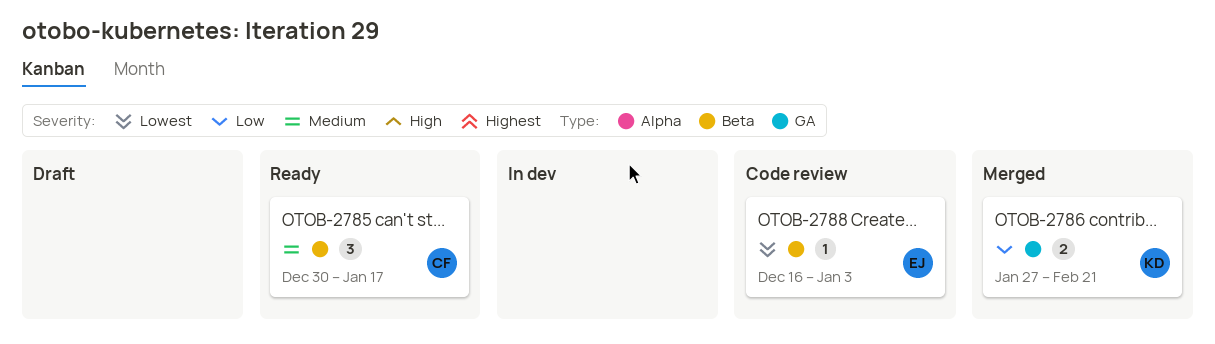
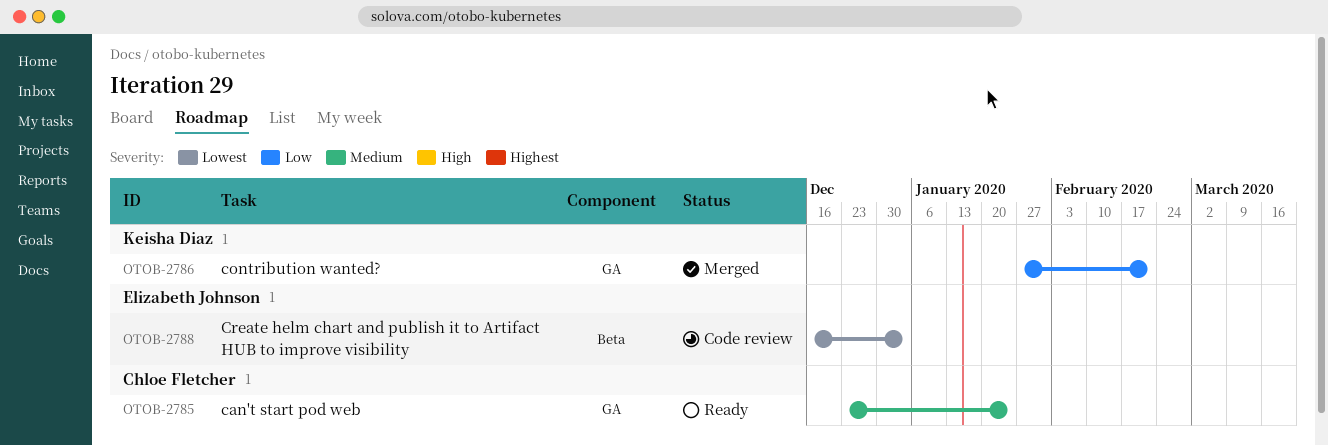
OTOB-2785, label: Beta -> GA
OTOB-2785, start: Dec 30 -> Dec 23
OTOB-2785, due: Jan 17 -> Jan 24

